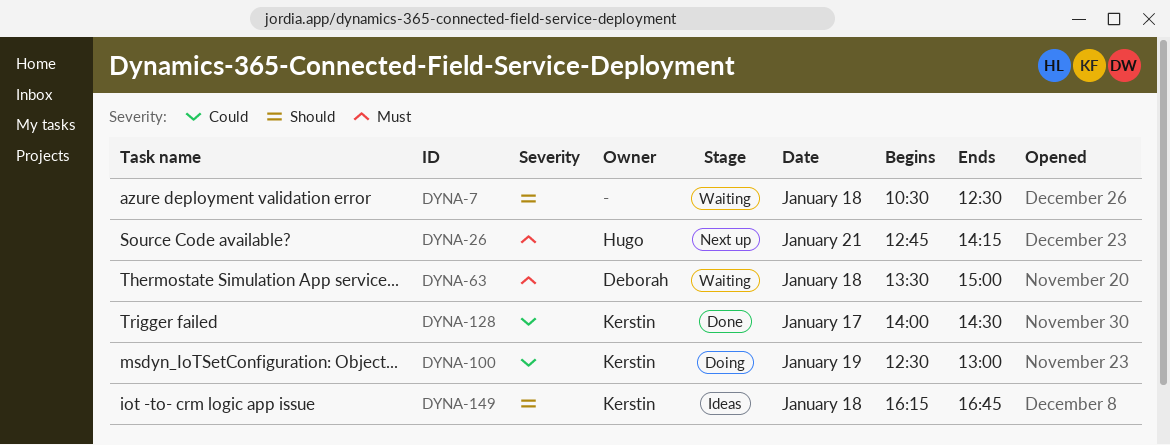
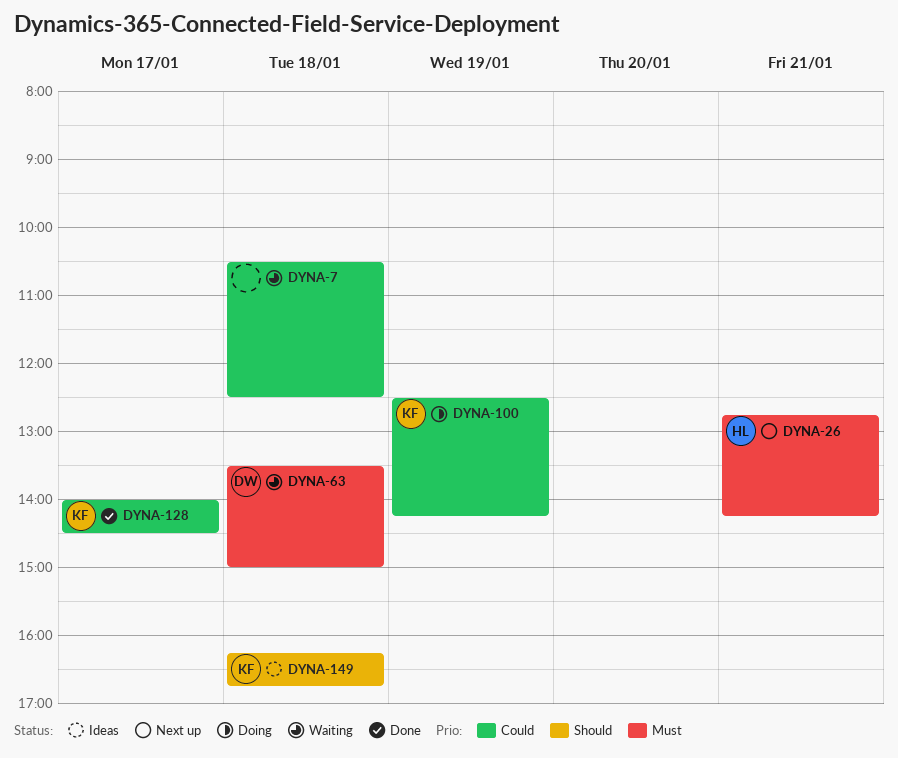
DYNA-7, priority: Should -> Could
DYNA-100, ends: 13:00 -> 14:15

